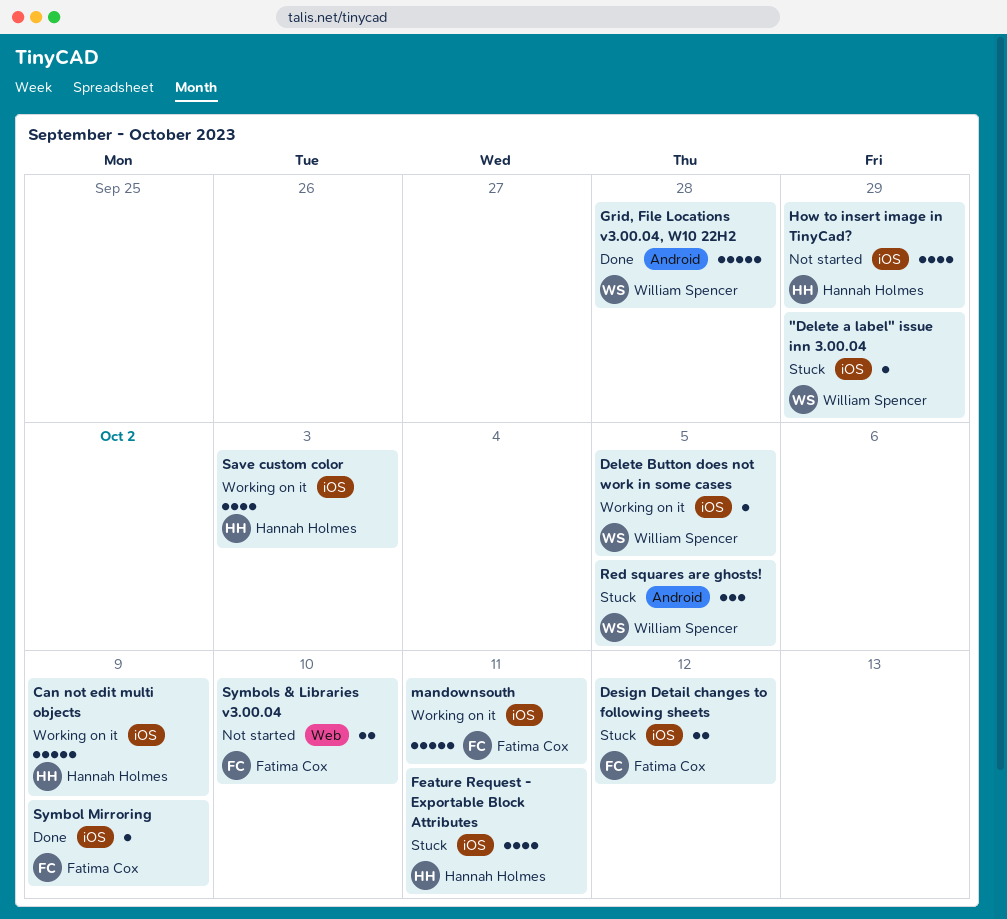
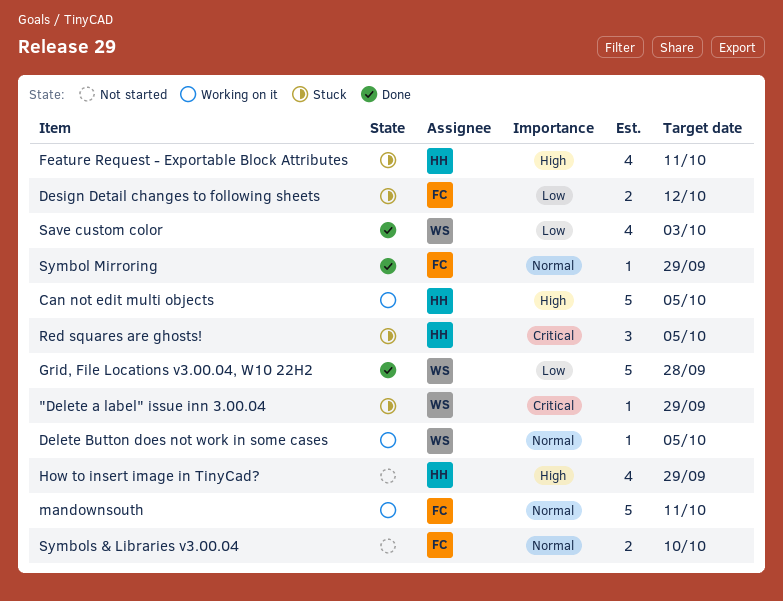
Can not edit multi objects, due: Oct 9 -> Oct 5
Red squares are ghosts!, owner: William Spencer -> Hannah Holmes
Save custom color, status: Working on it -> Done
Save custom color, owner: Hannah Holmes -> William Spencer
Symbol Mirroring, due: Oct 9 -> Sep 29

